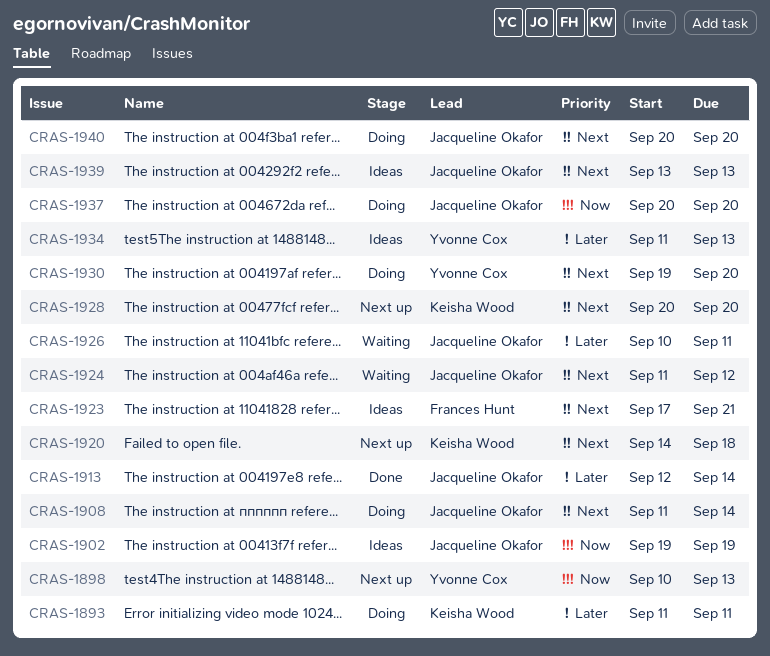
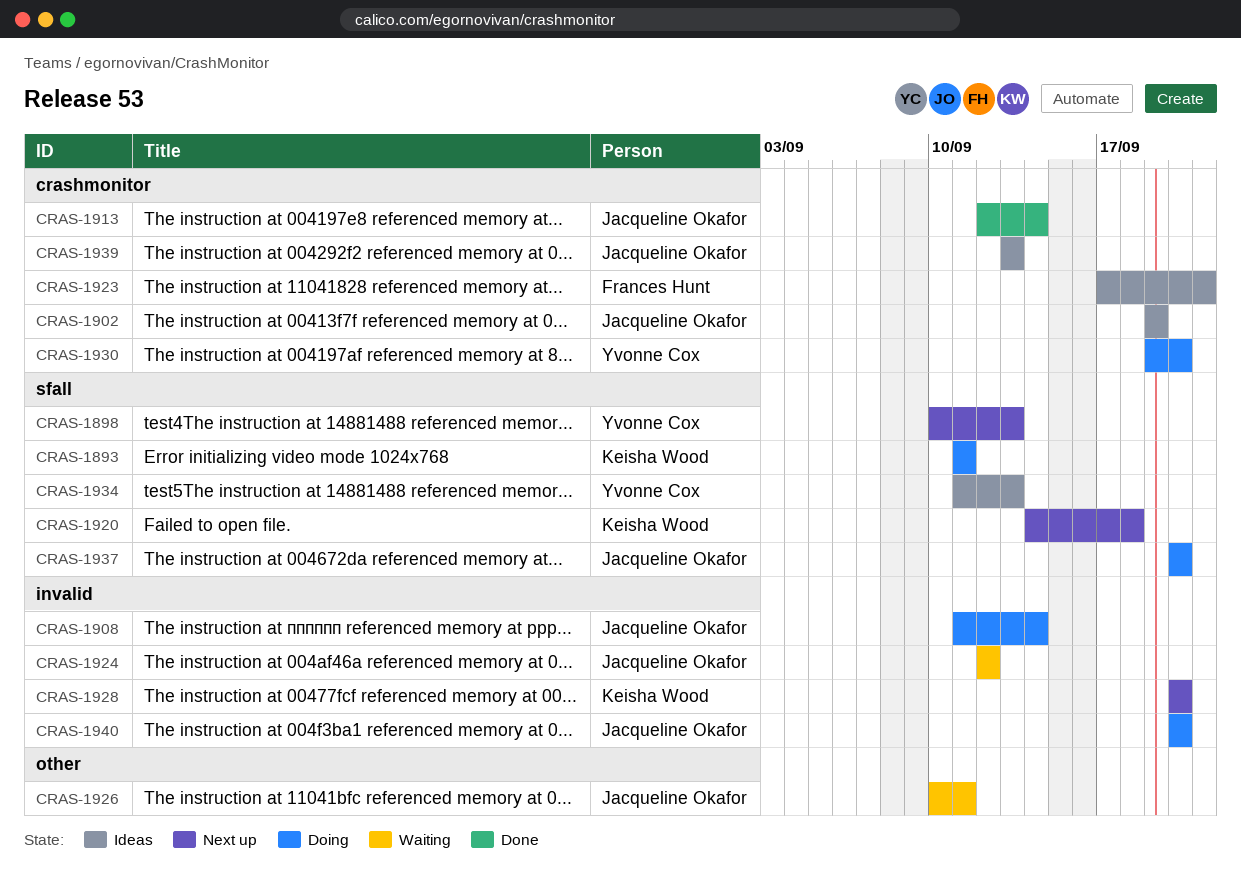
CRAS-1924, start: Sep 11 -> Sep 12

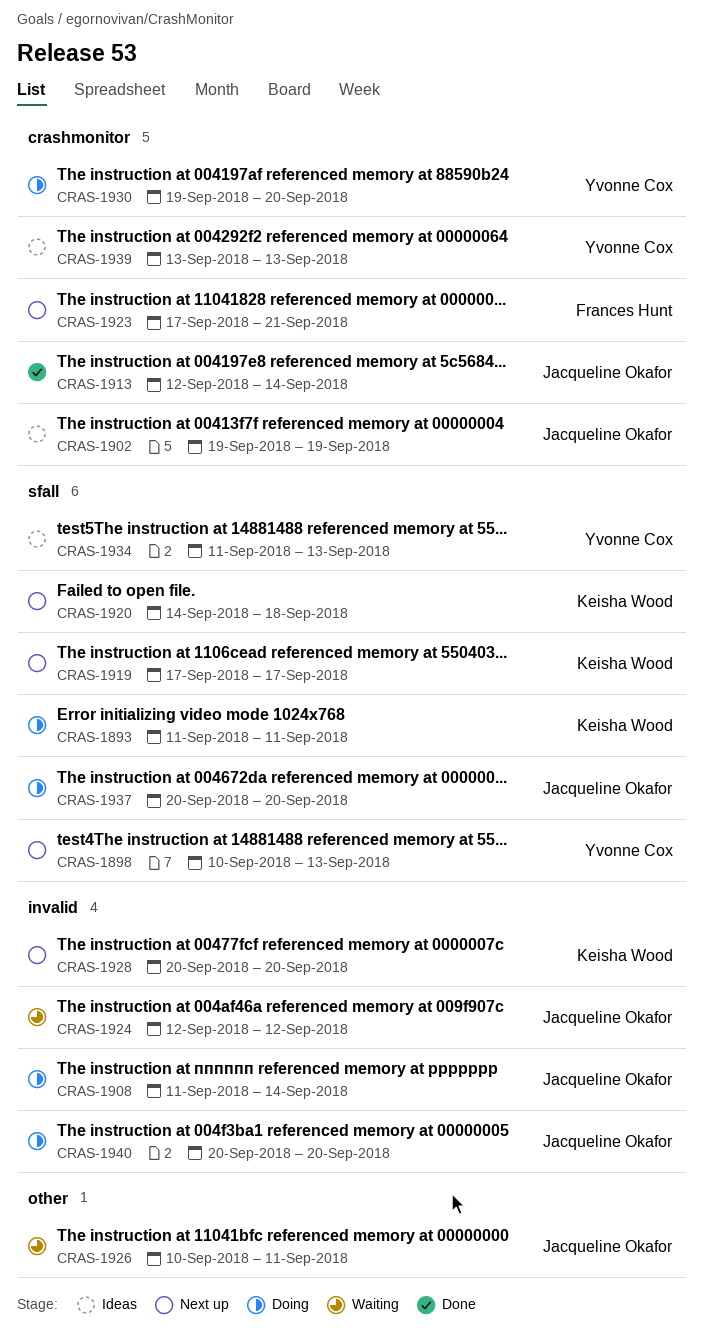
CRAS-1919: none -> present
CRAS-1923, status: Ideas -> Next up
CRAS-1939, owner: Jacqueline Okafor -> Yvonne Cox

